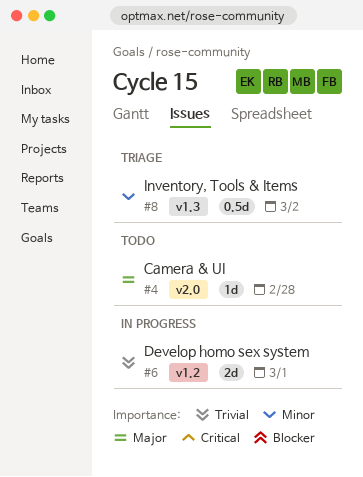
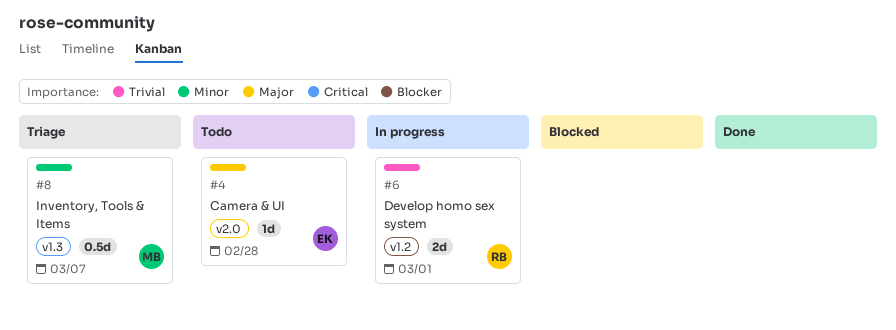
#8, due: Mar 2 -> Mar 7

